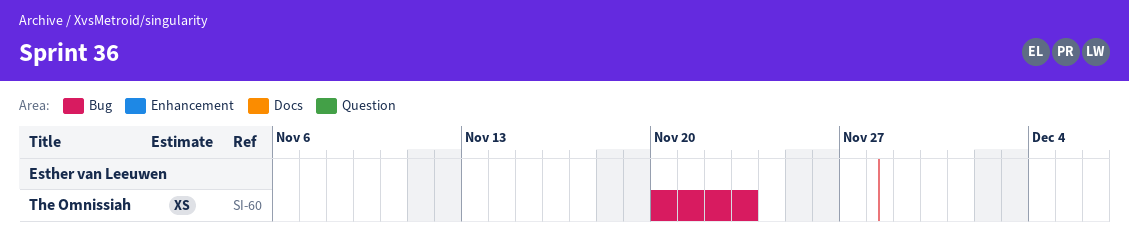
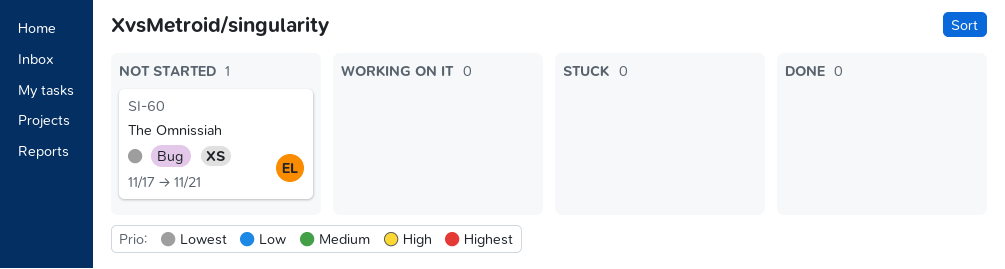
SI-60, start: Nov 20 -> Nov 17
SI-60, due: Nov 23 -> Nov 21

